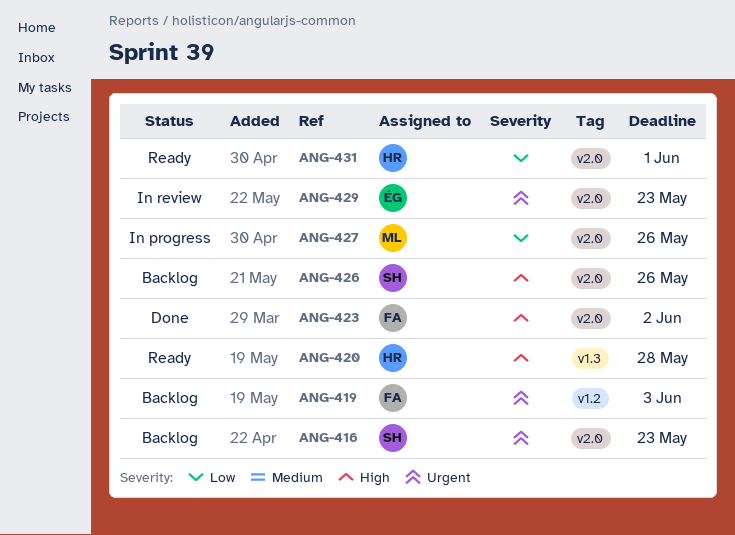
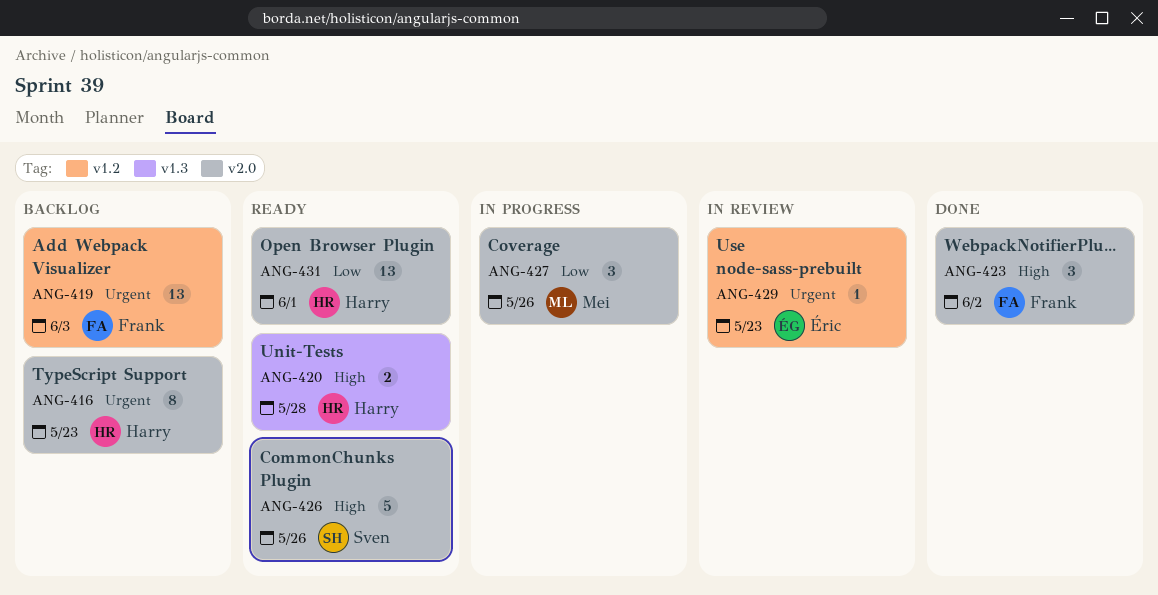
ANG-416, owner: Sven -> Harry
ANG-426, status: Backlog -> Ready
ANG-429, label: v2.0 -> v1.2

